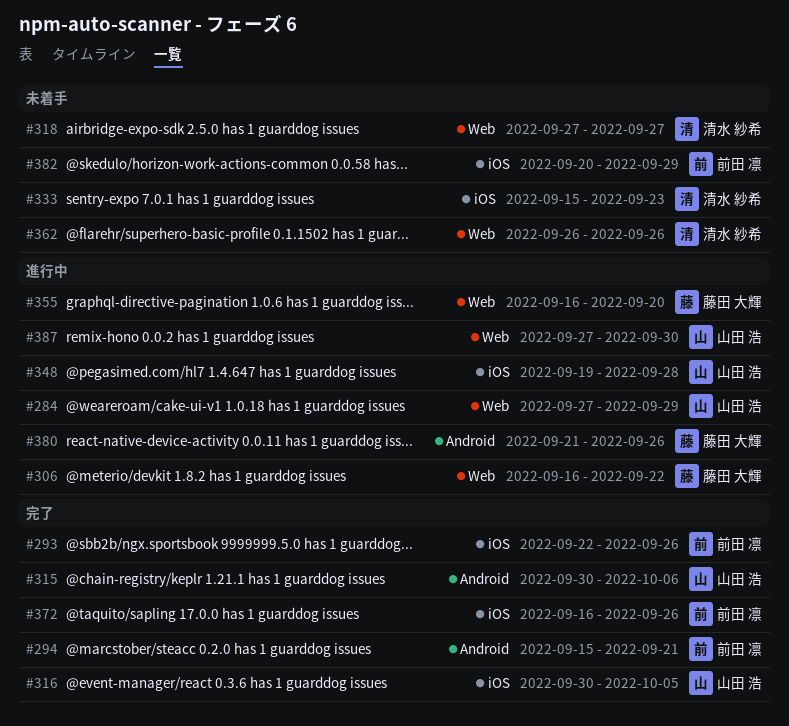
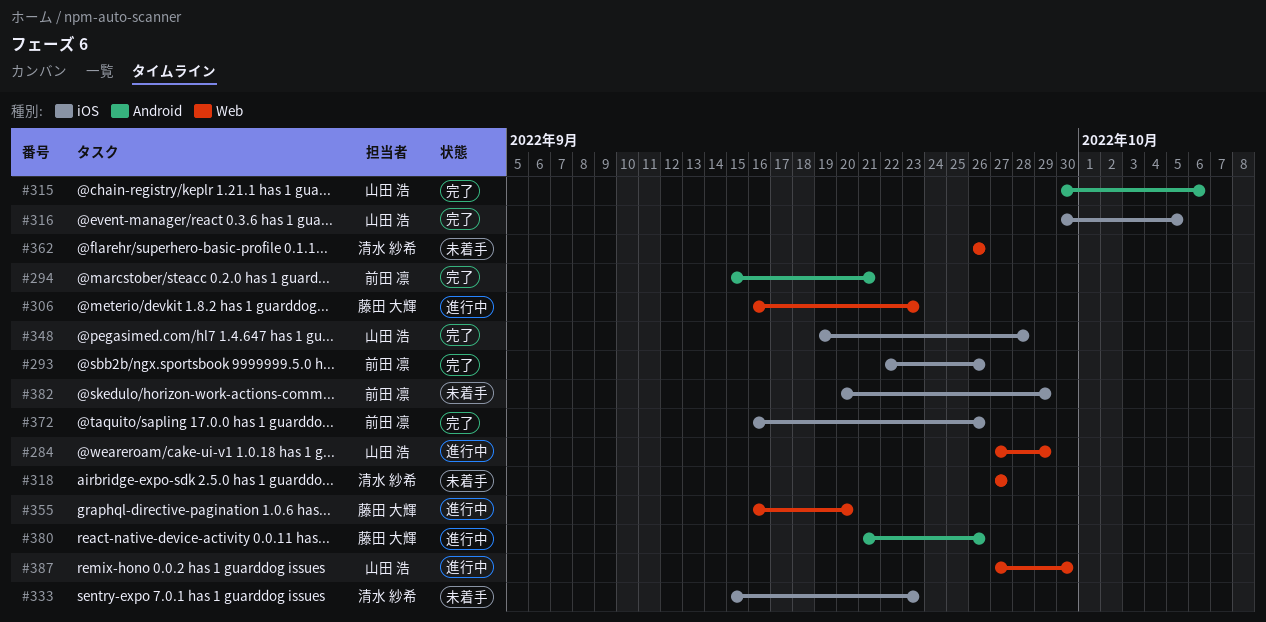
#306, due: Sep 22 -> Sep 23
#348, status: 進行中 -> 完了

